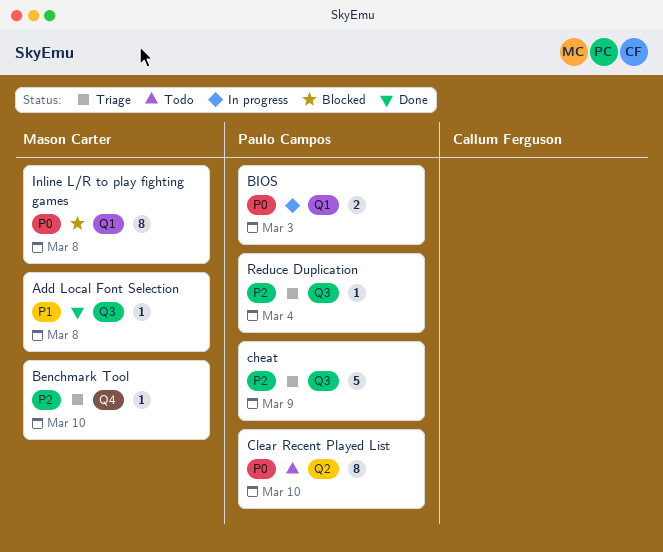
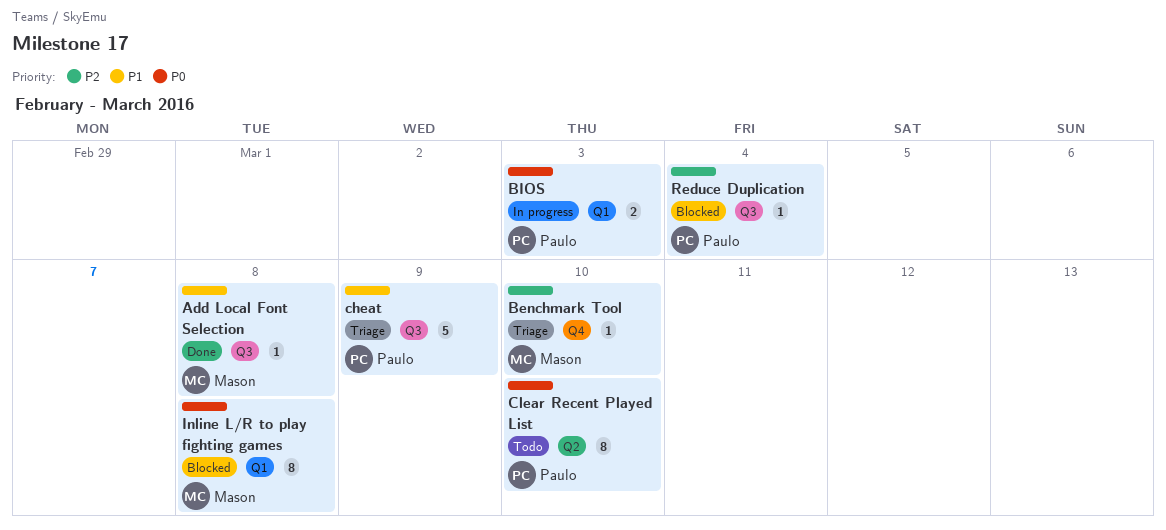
cheat, priority: P2 -> P1
Reduce Duplication, status: Triage -> Blocked

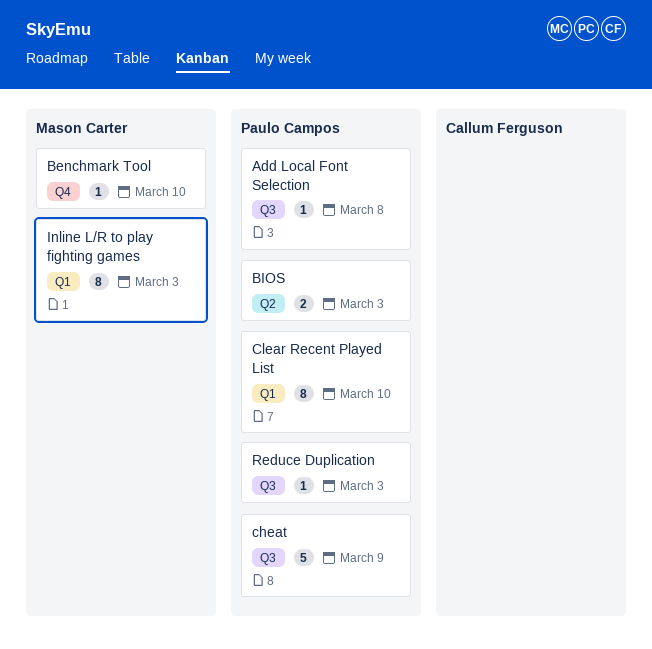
Add Local Font Selection, owner: Mason Carter -> Paulo Campos
BIOS, label: Q1 -> Q2
Clear Recent Played List, label: Q2 -> Q1
Inline L/R to play fighting games, due: Mar 8 -> Mar 3
Reduce Duplication, due: Mar 4 -> Mar 3

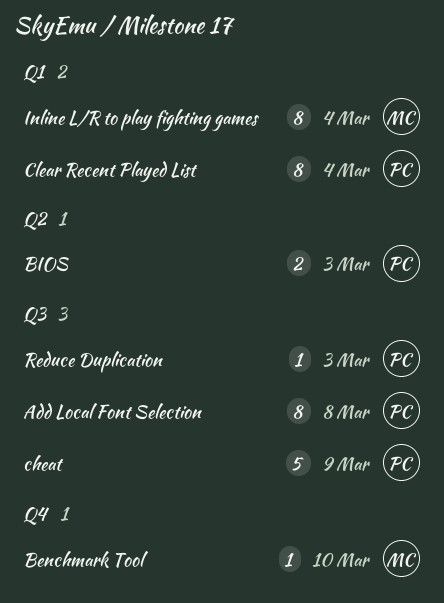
Add Local Font Selection, estimate: 1 -> 8
Clear Recent Played List, due: Mar 10 -> Mar 4
Inline L/R to play fighting games, due: Mar 3 -> Mar 4

